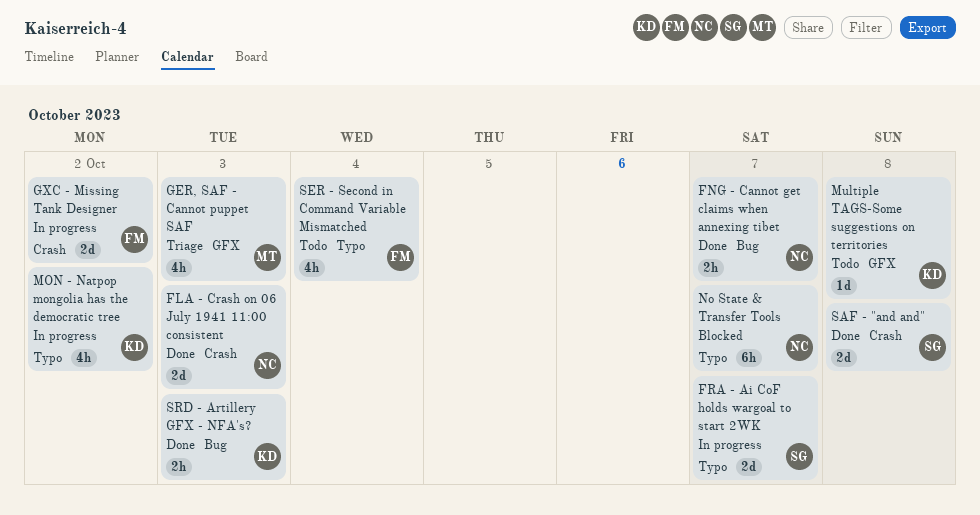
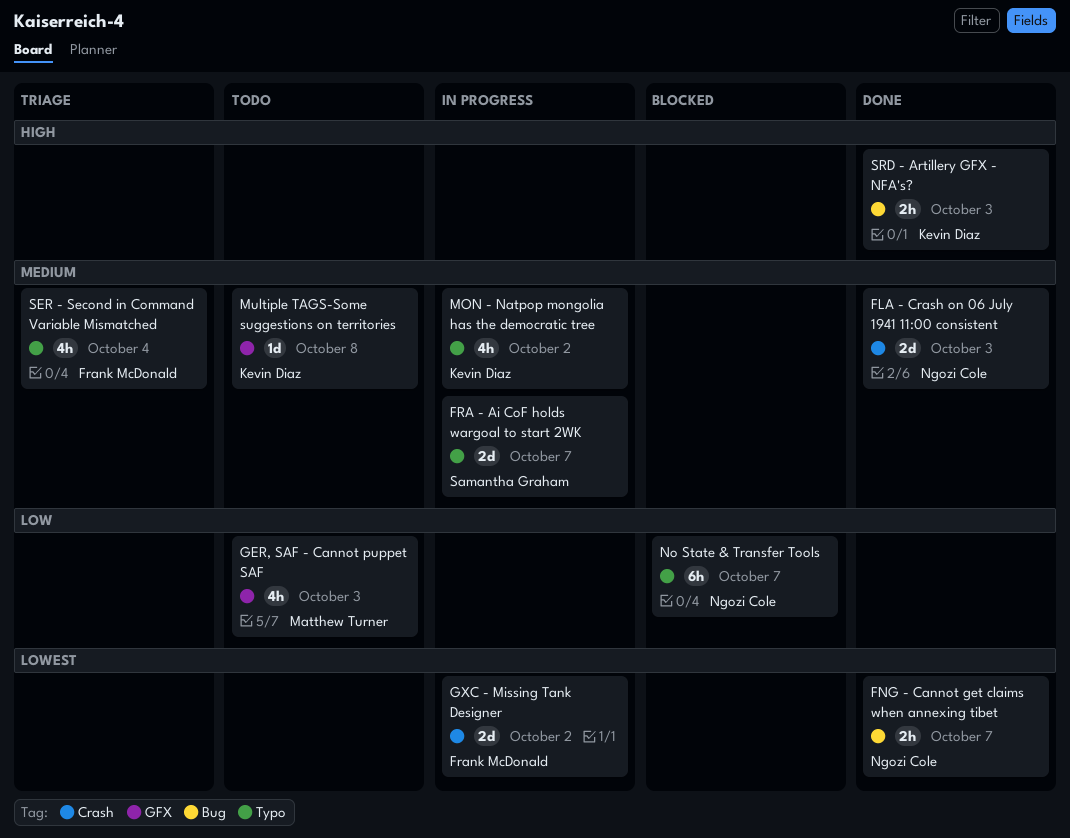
GER, SAF - Cannot puppet SAF, status: Triage -> Todo
SAF - "and and": present -> none
SER - Second in Command Variable Mismatched, status: Todo -> Triage

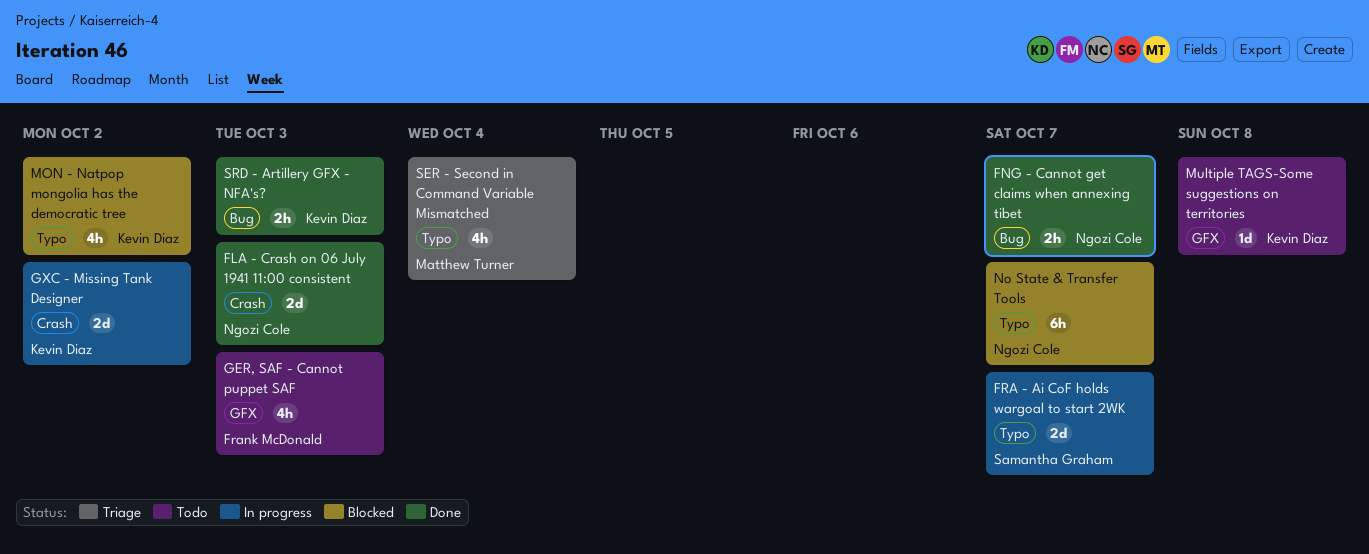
GER, SAF - Cannot puppet SAF, owner: Matthew Turner -> Frank McDonald
GXC - Missing Tank Designer, owner: Frank McDonald -> Kevin Diaz
MON - Natpop mongolia has the democratic tree, status: In progress -> Blocked
SER - Second in Command Variable Mismatched, owner: Frank McDonald -> Matthew Turner

